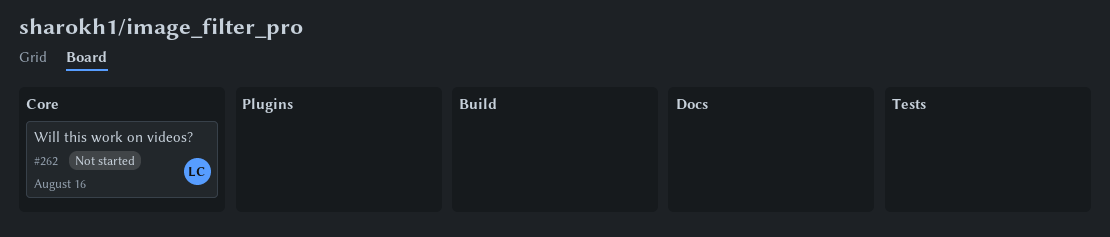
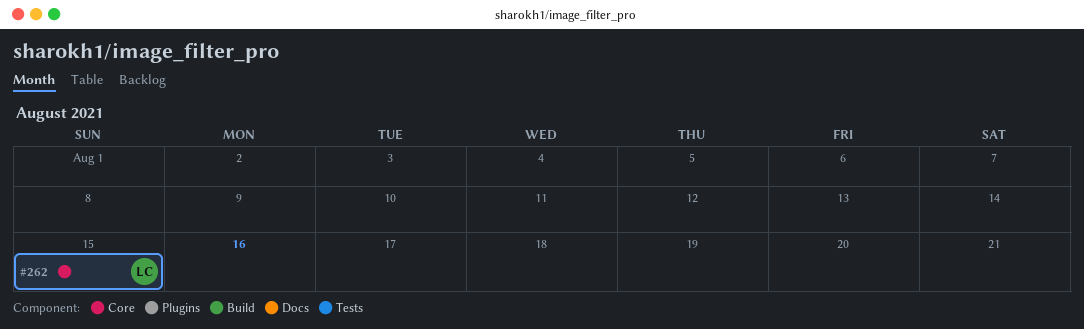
#262, due: Aug 16 -> Aug 15

